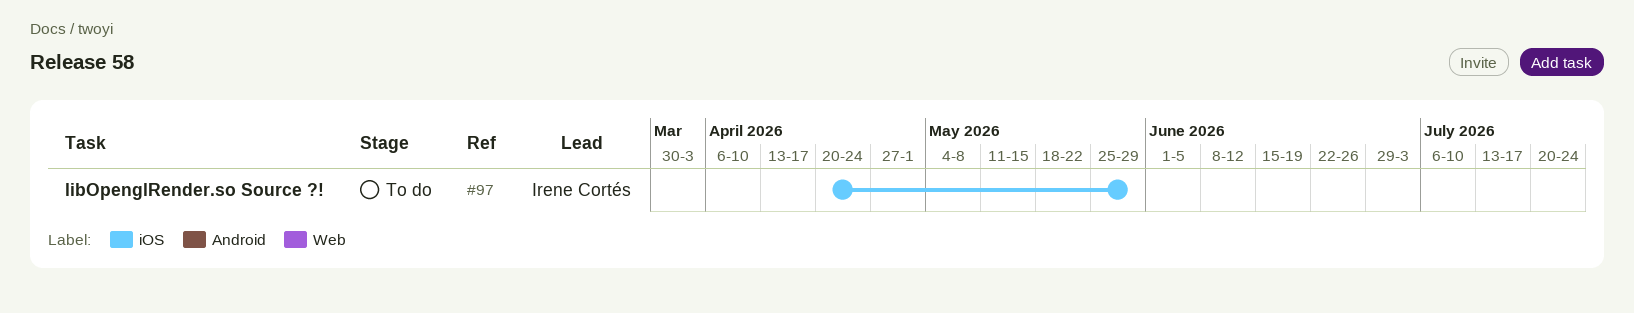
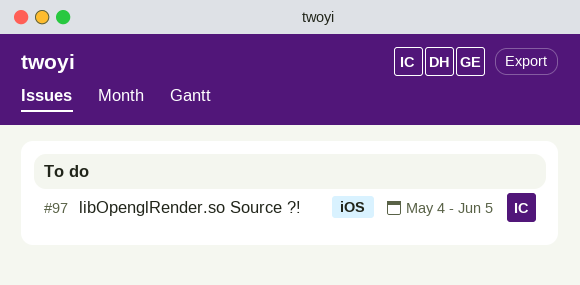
#97, start: Apr 20 -> May 4
#97, due: May 29 -> Jun 5

